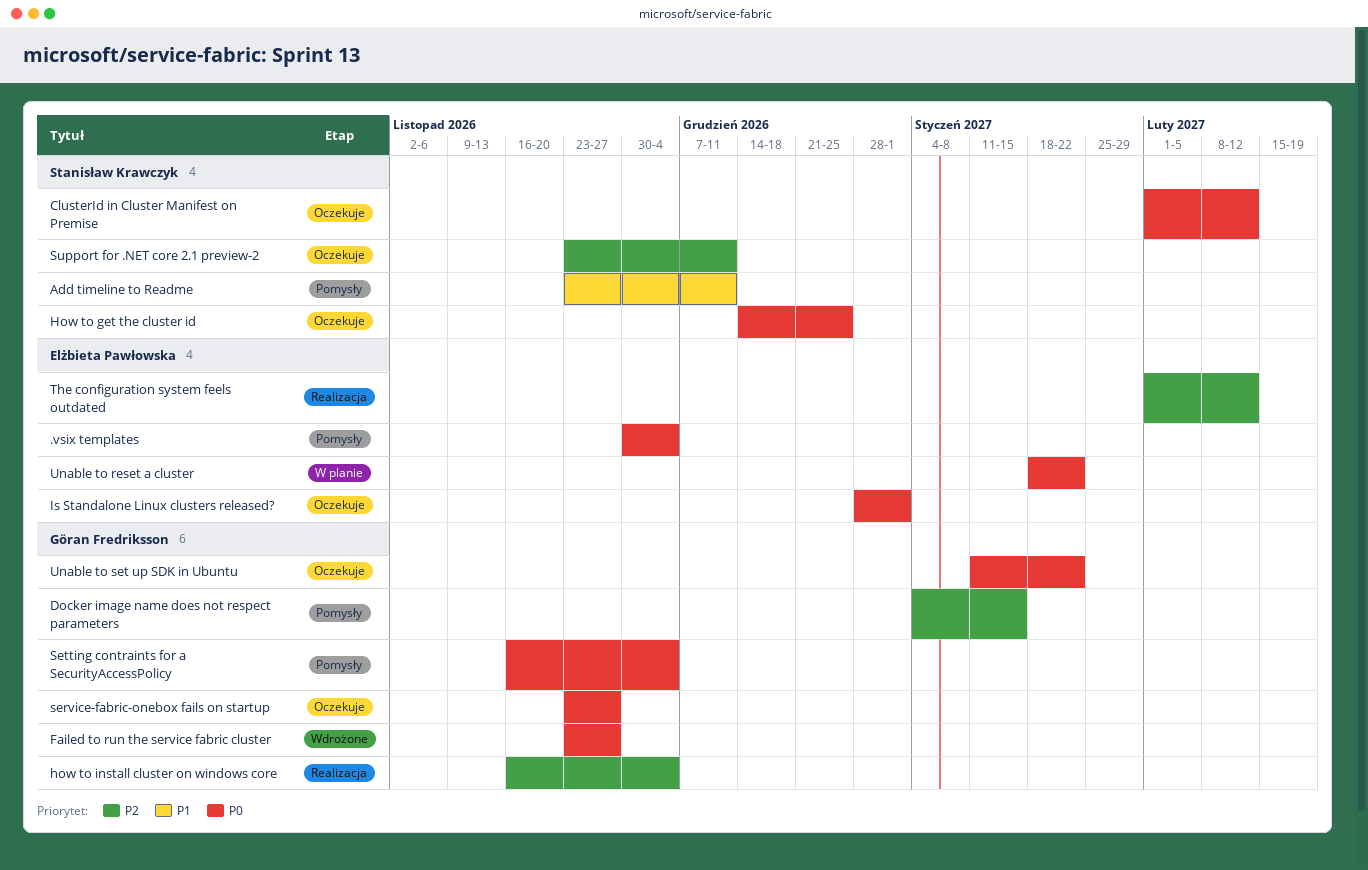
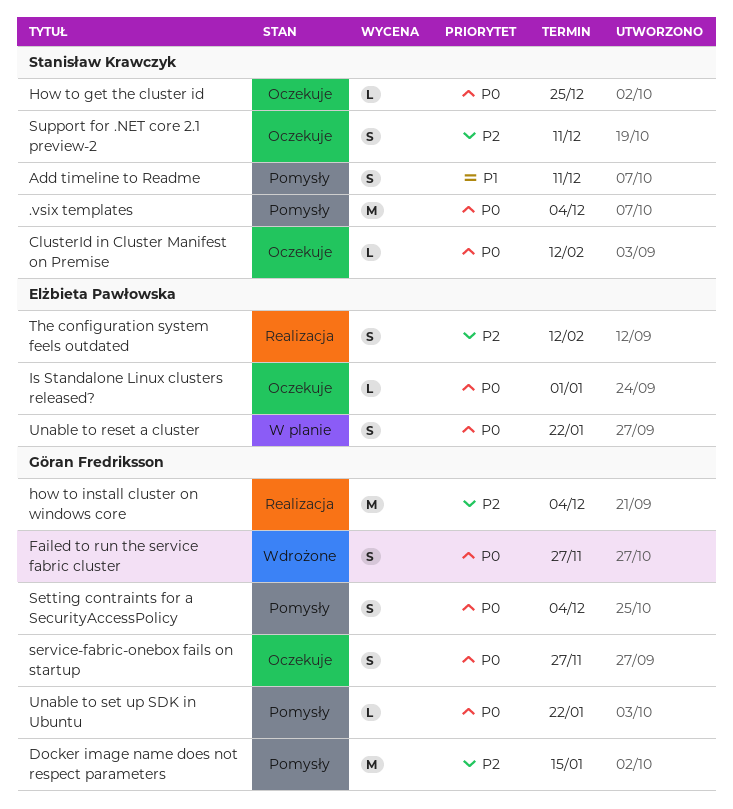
.vsix templates, owner: Elżbieta Pawłowska -> Stanisław Krawczyk
Unable to set up SDK in Ubuntu, status: Oczekuje -> Pomysły

